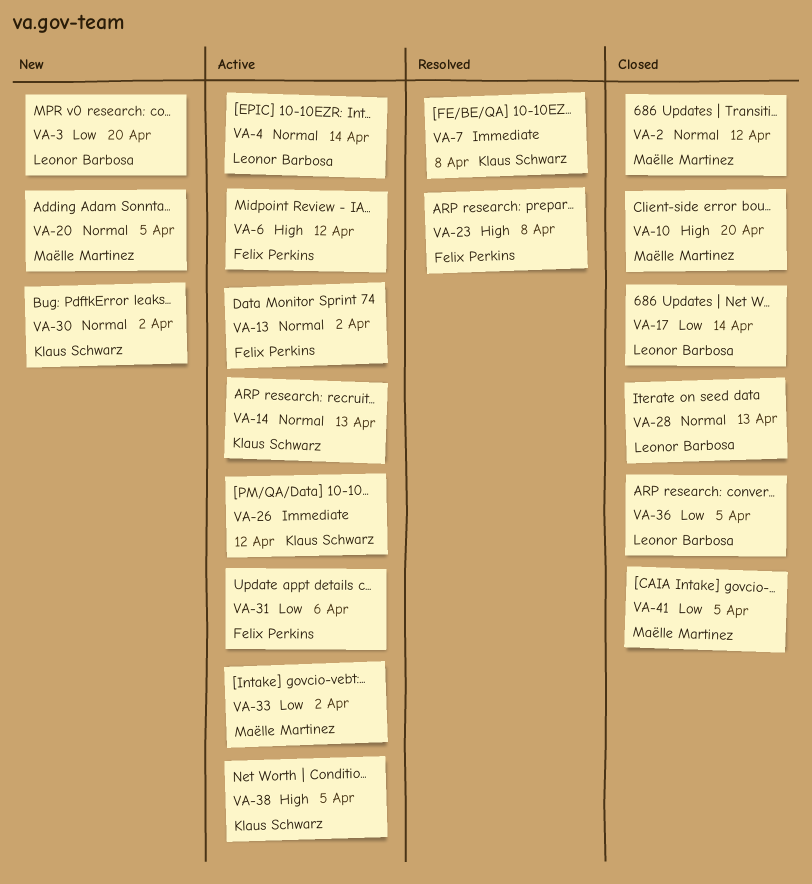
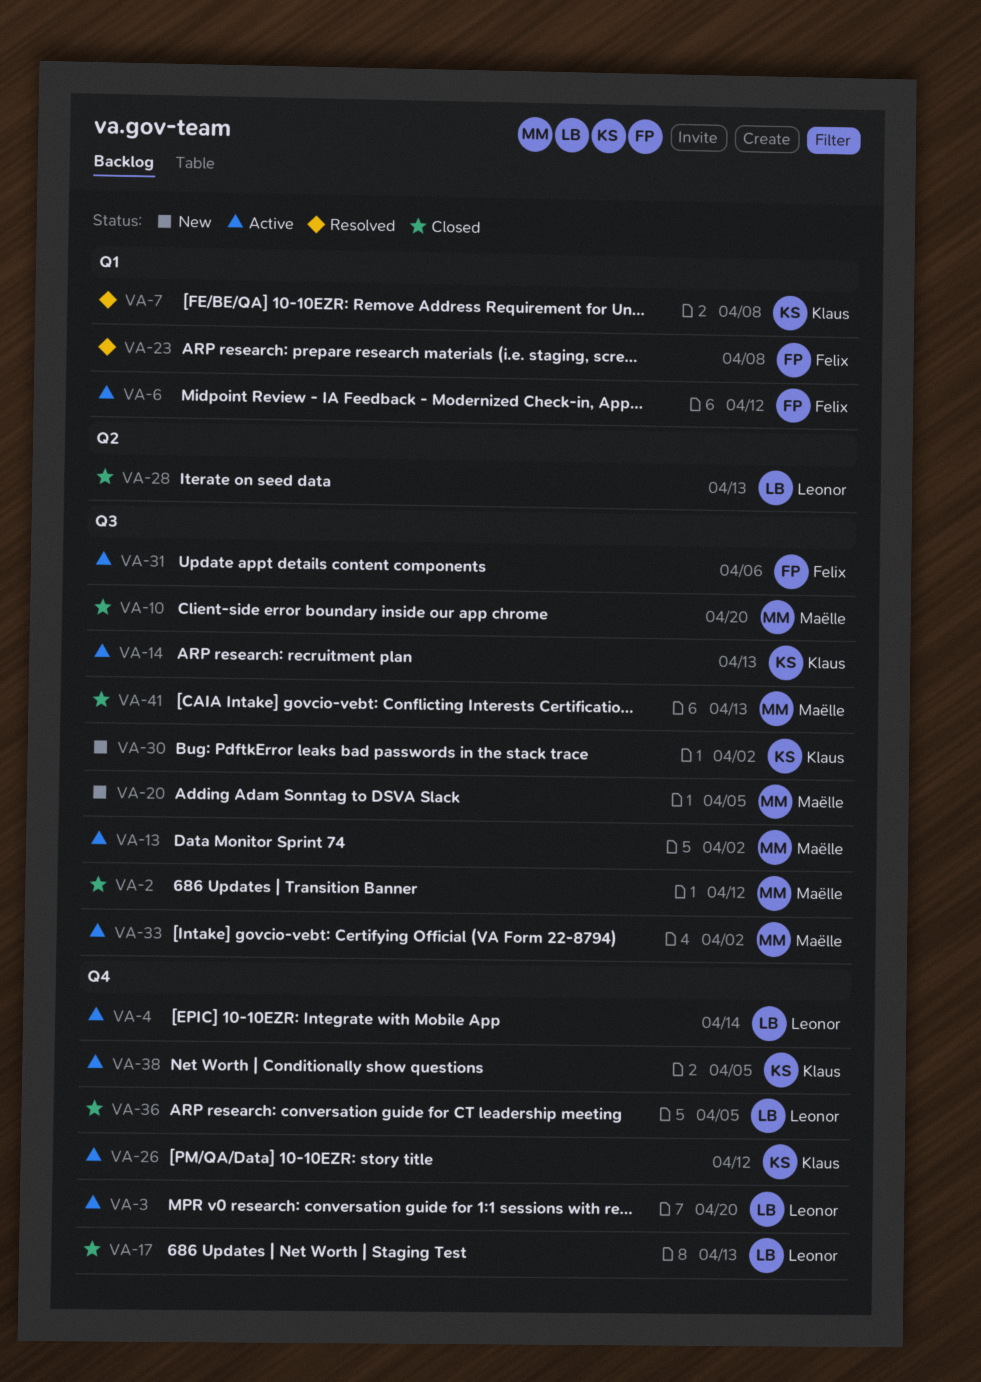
VA-3, status: New -> Active
VA-13, owner: Felix Perkins -> Maëlle Martinez
VA-17, due: Apr 14 -> Apr 13
VA-41, due: Apr 5 -> Apr 13

